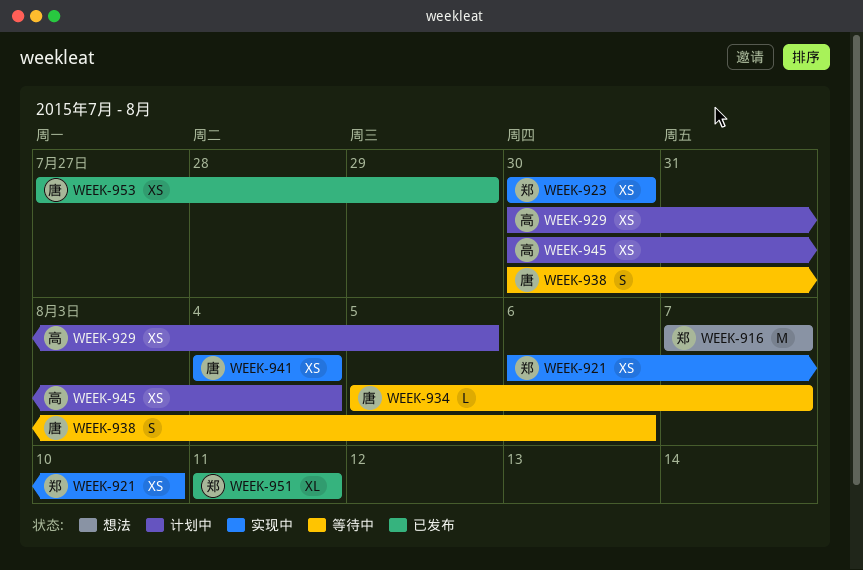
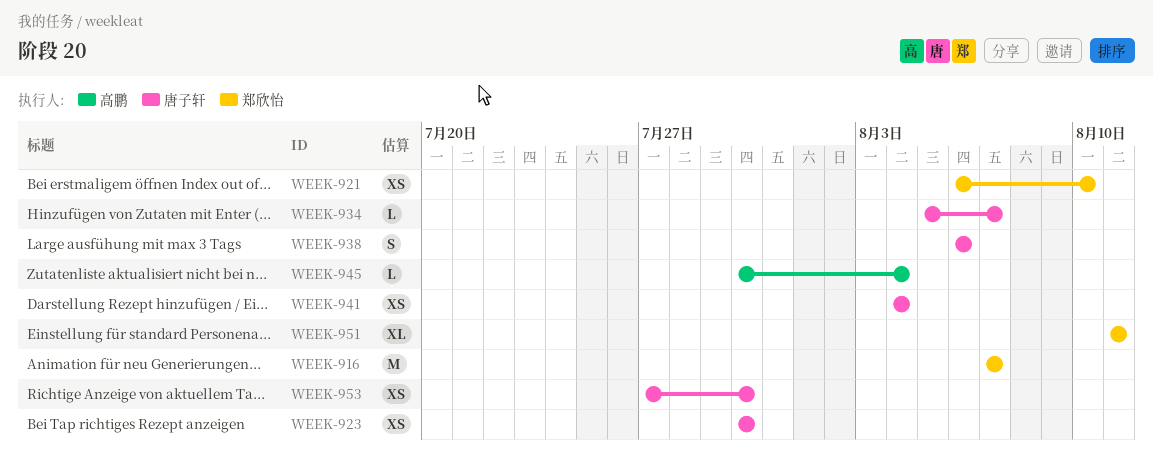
WEEK-923, owner: 郑欣怡 -> 唐子轩
WEEK-929: present -> none
WEEK-938, start: Jul 30 -> Aug 6
WEEK-945, estimate: XS -> L
WEEK-953, due: Jul 29 -> Jul 30

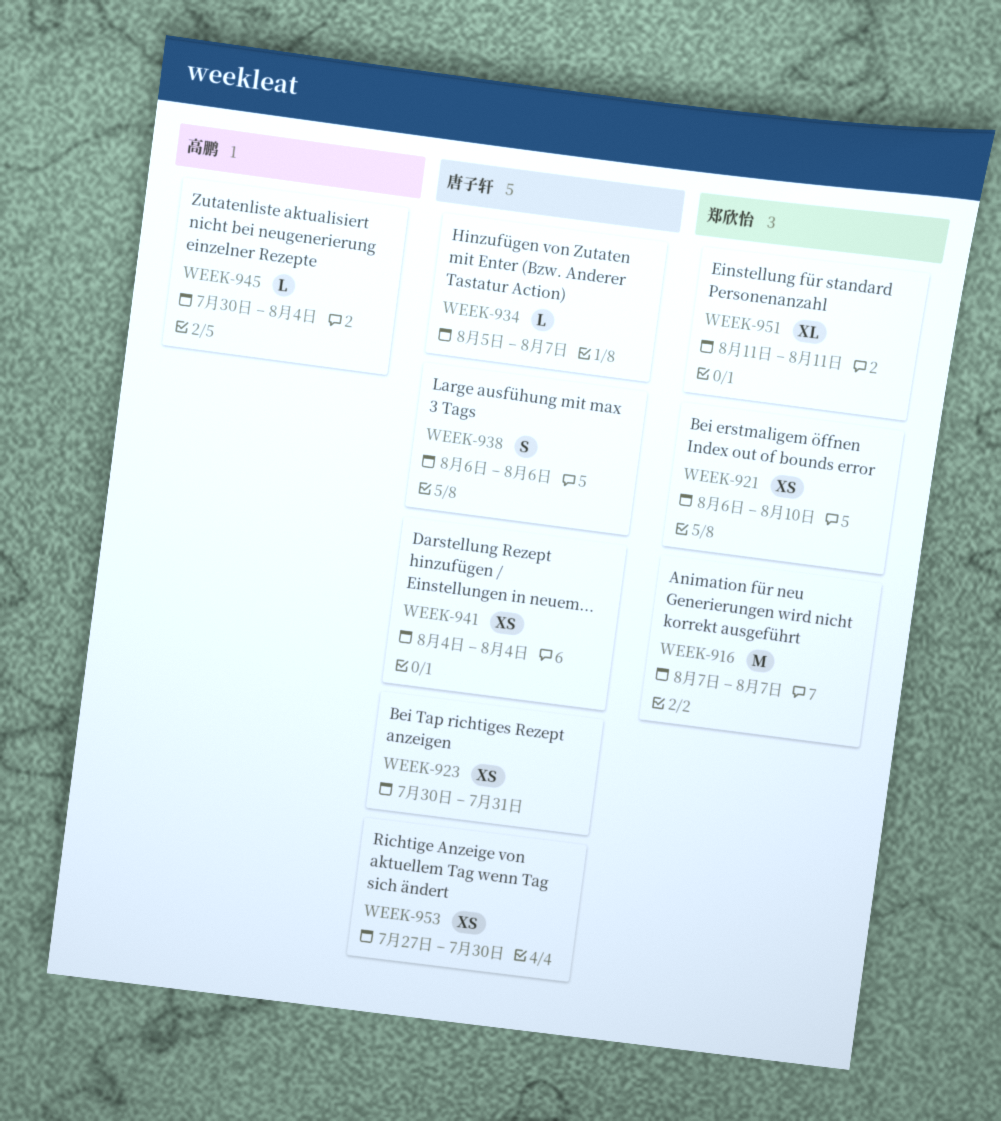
WEEK-923, due: Jul 30 -> Jul 31

